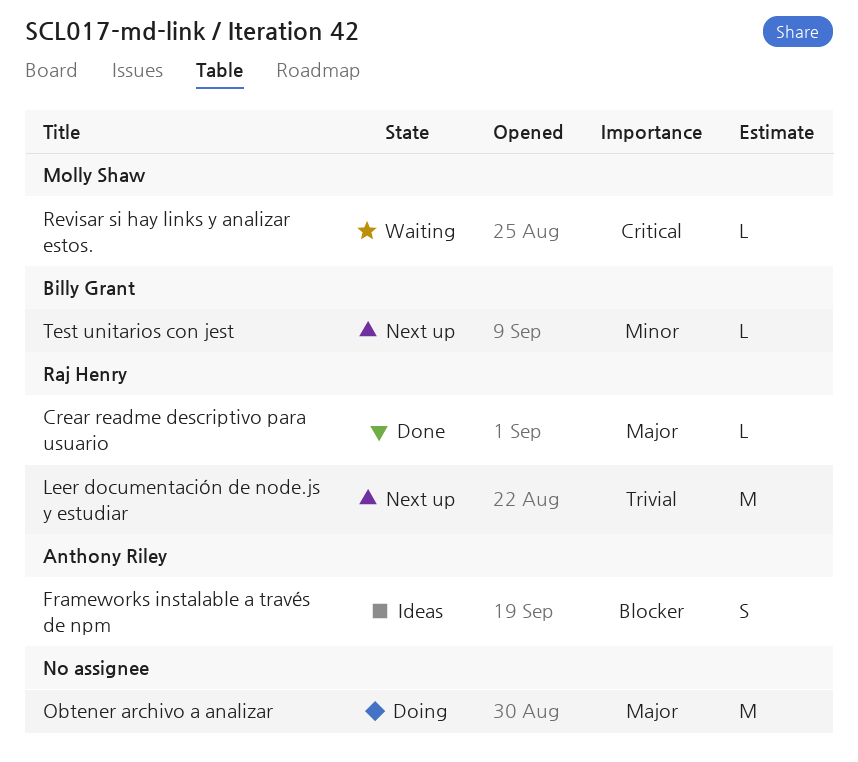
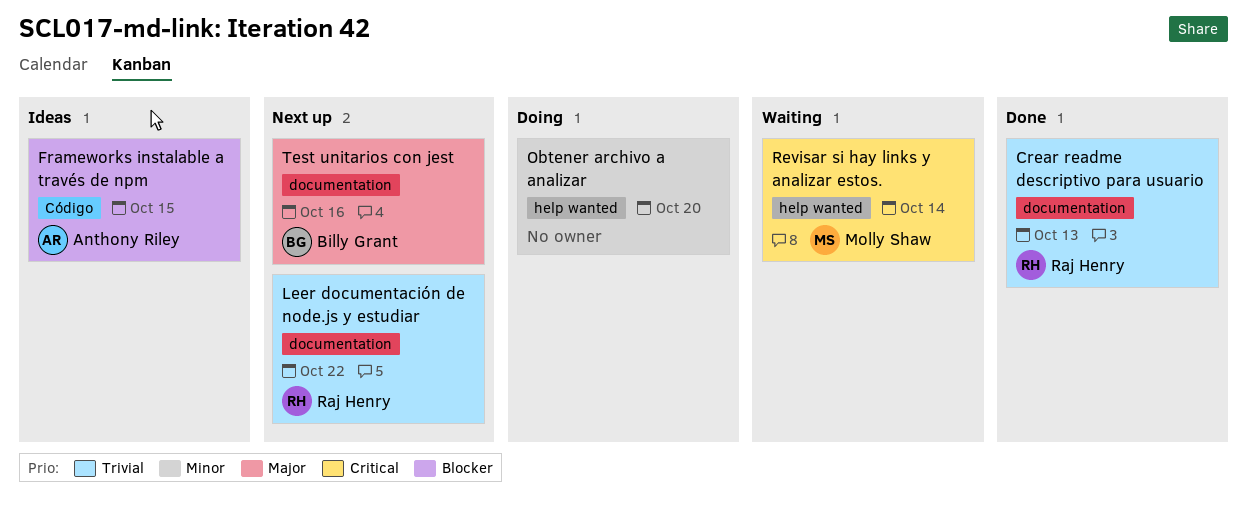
Crear readme descriptivo para usuario, priority: Major -> Trivial
Obtener archivo a analizar, priority: Major -> Minor
Test unitarios con jest, priority: Minor -> Major

